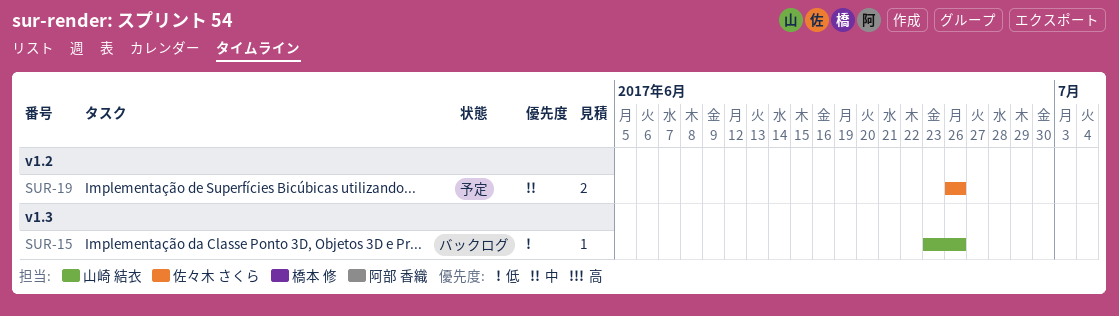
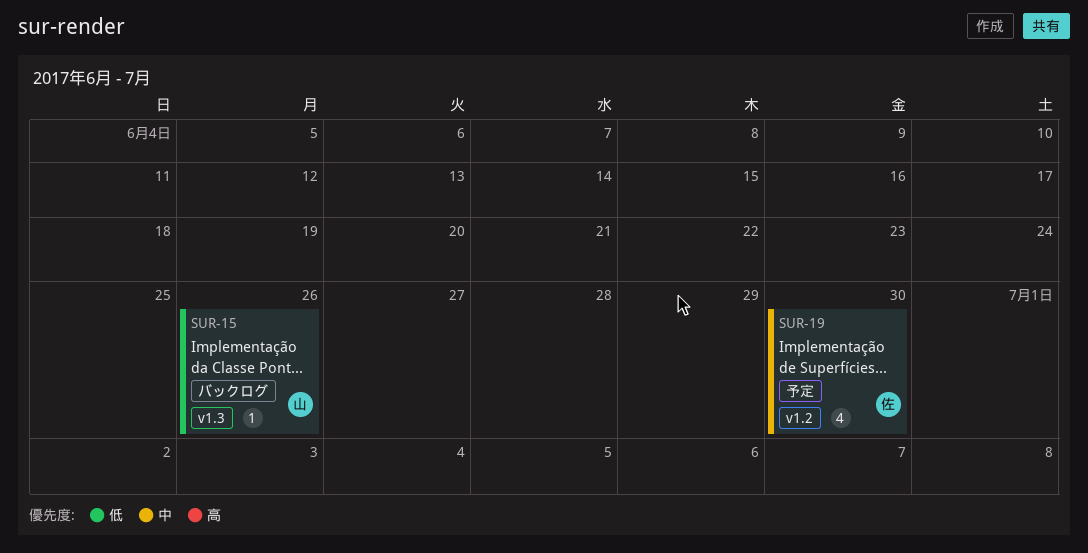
SUR-19, estimate: 2 -> 4
SUR-19, due: Jun 26 -> Jun 30

